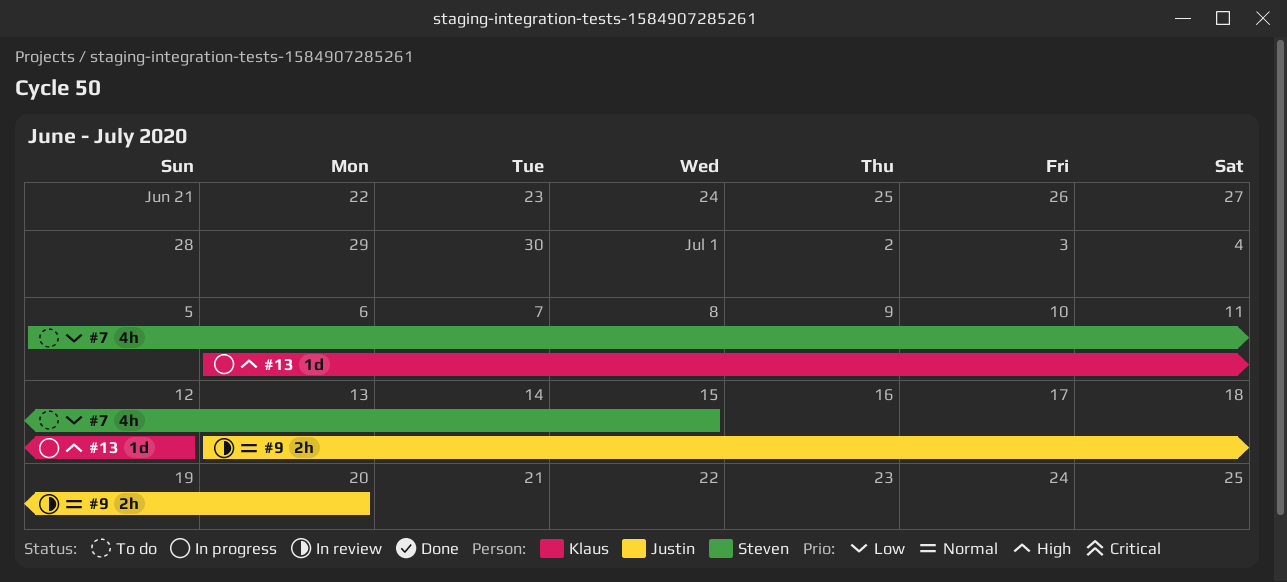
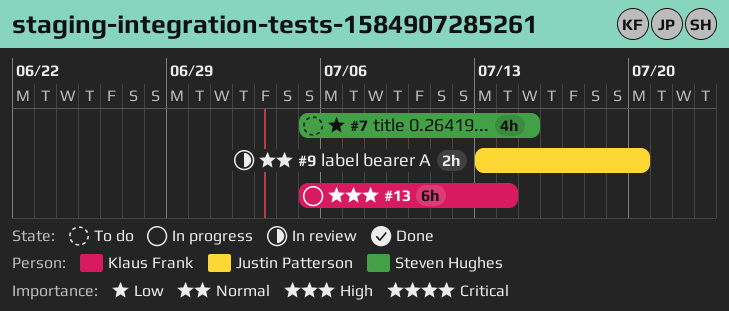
#13, estimate: 1d -> 6h
#13, start: Jul 6 -> Jul 5
#13, due: Jul 12 -> Jul 14

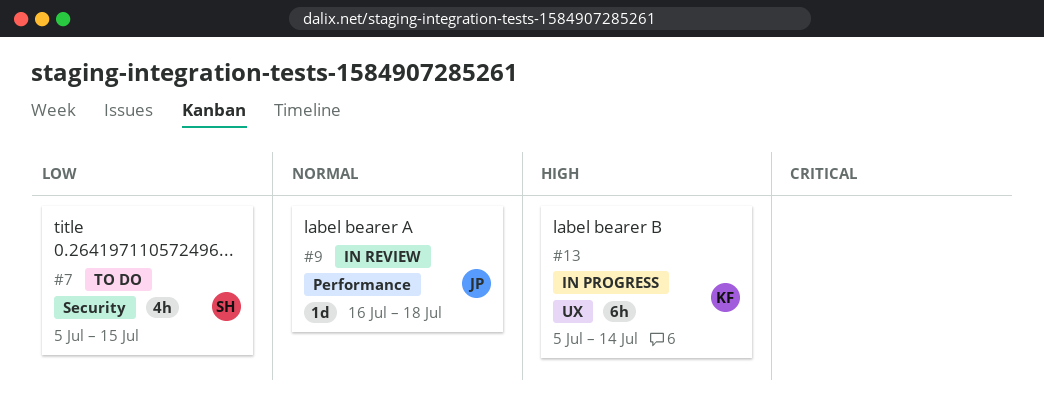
#9, estimate: 2h -> 1d
#9, start: Jul 13 -> Jul 16
#9, due: Jul 20 -> Jul 18

